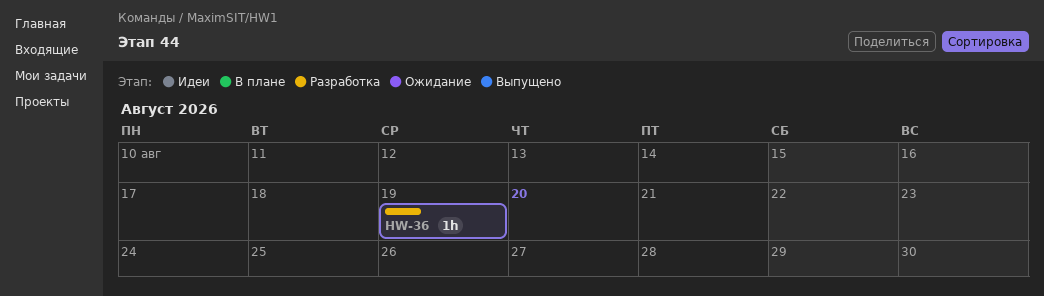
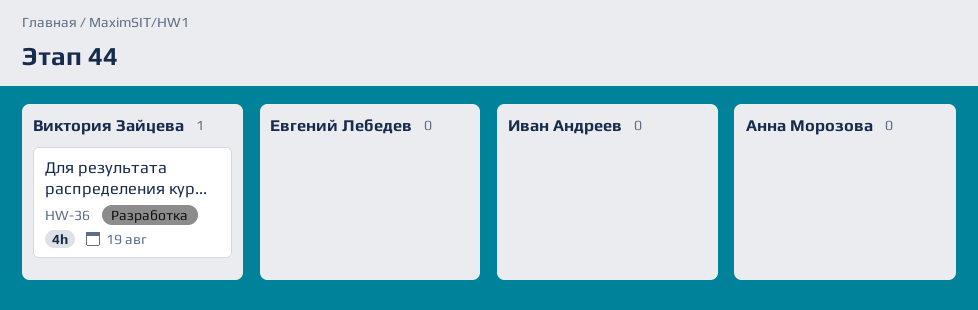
HW-36, estimate: 1h -> 4h

